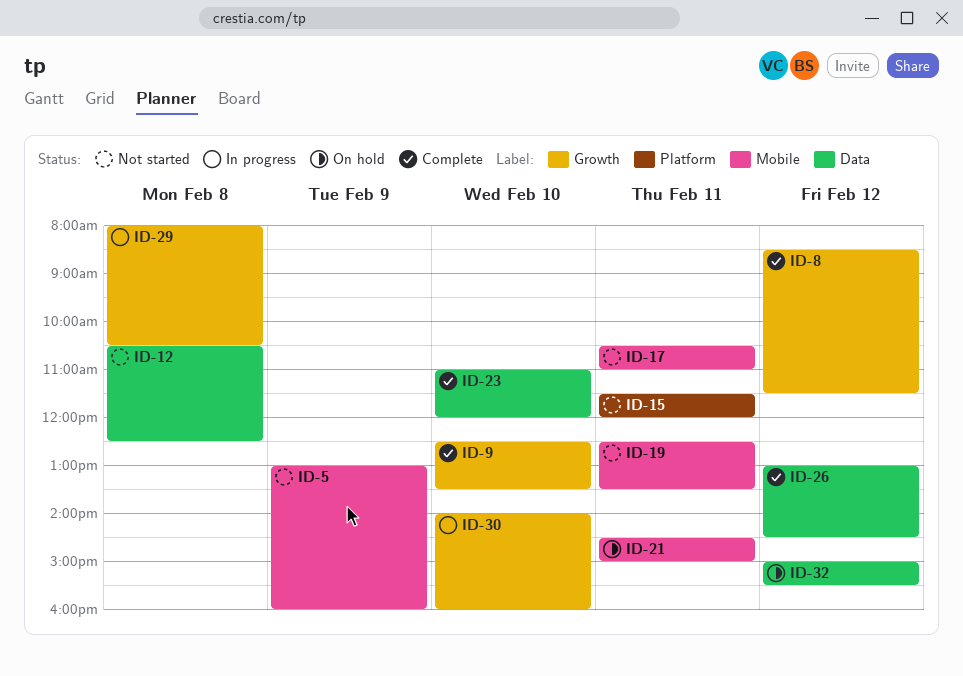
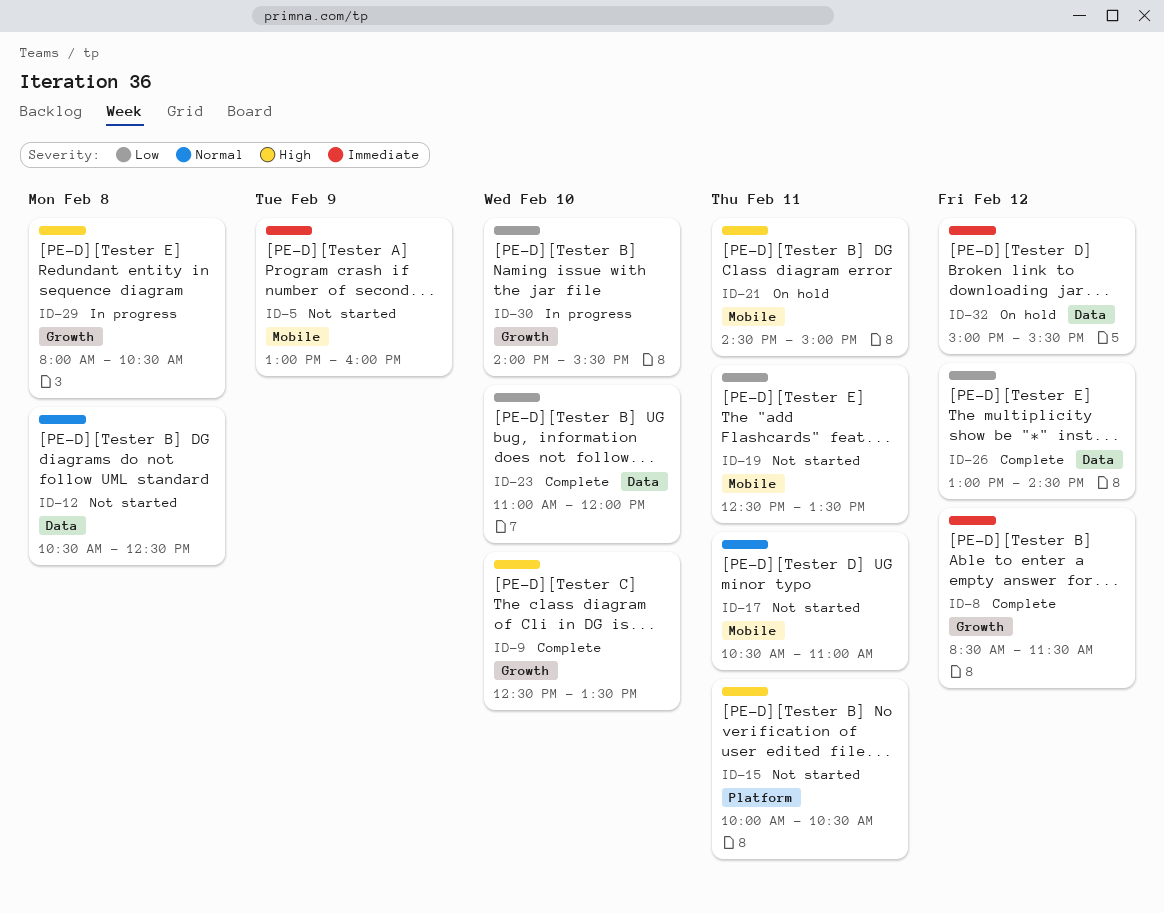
ID-15, begins: 11:30 -> 10:00
ID-15, ends: 12:00 -> 10:30
ID-30, ends: 16:00 -> 15:30

